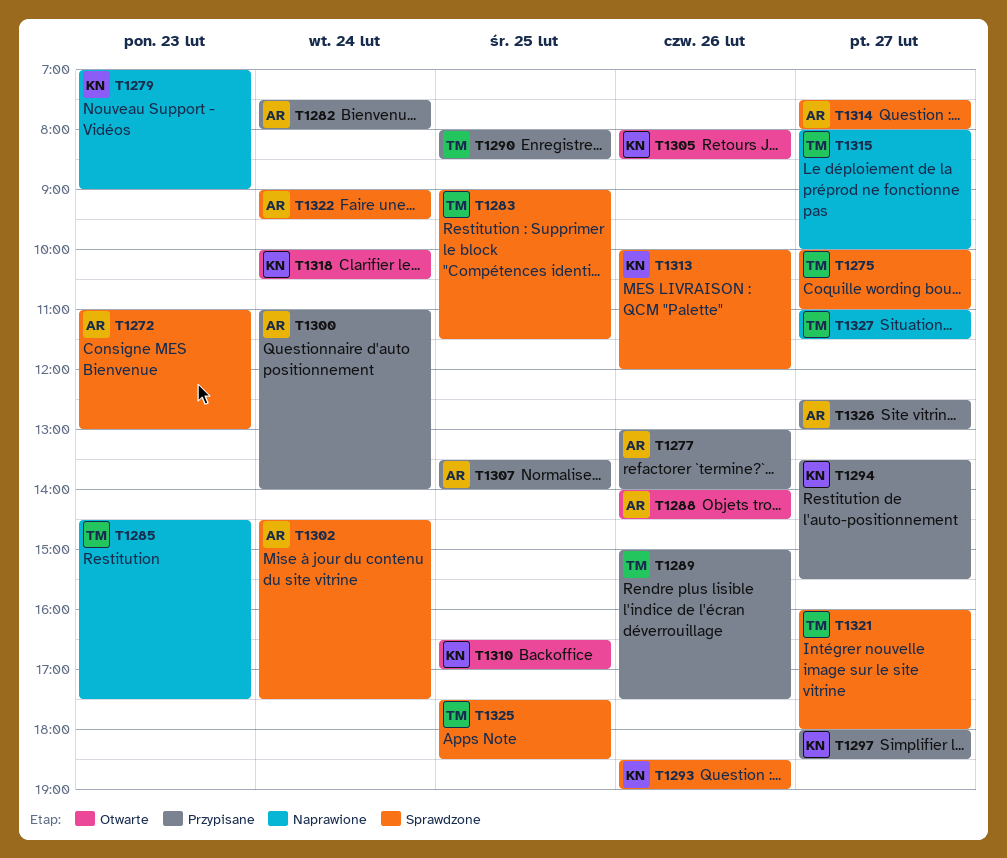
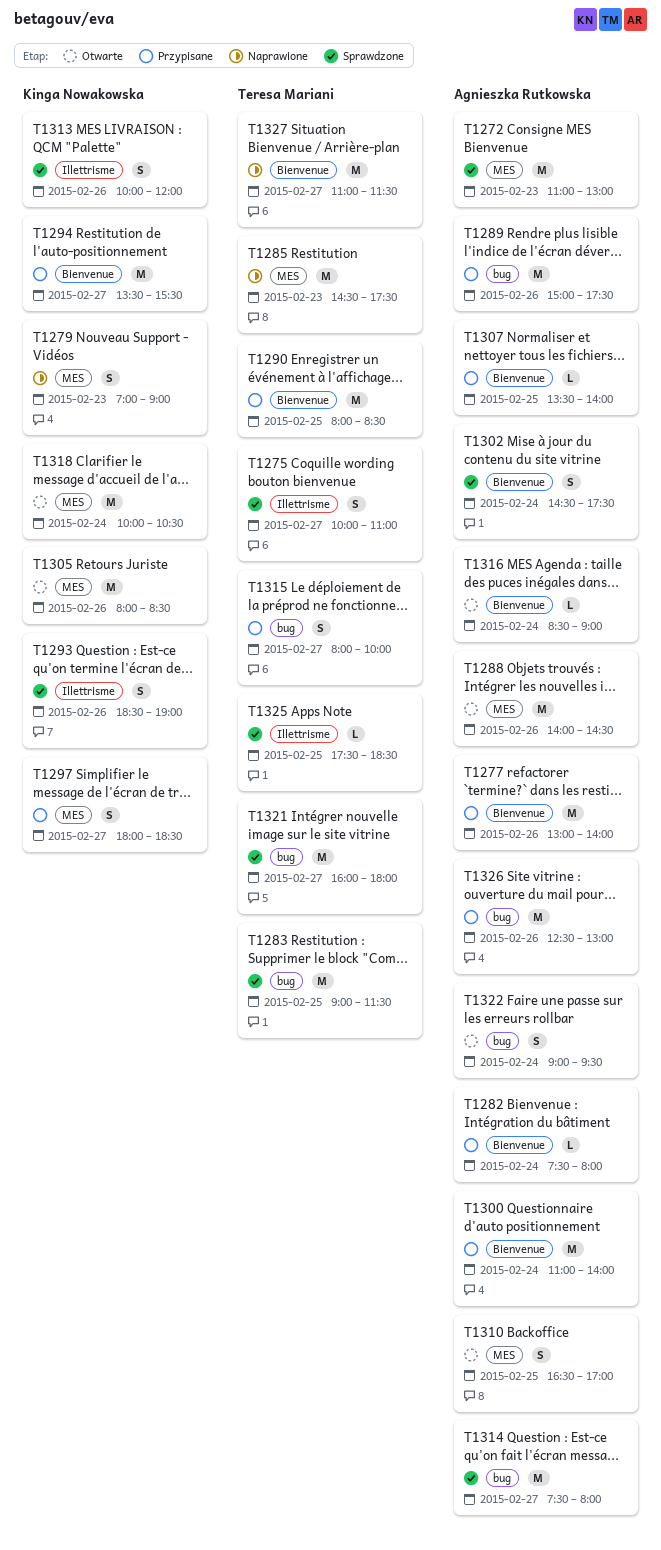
T1289, owner: Teresa Mariani -> Agnieszka Rutkowska
T1310, owner: Kinga Nowakowska -> Agnieszka Rutkowska
T1315, status: Naprawione -> Przypisane
T1316: none -> present
T1322, status: Sprawdzone -> Otwarte
T1326, day: Feb 27 -> Feb 26

